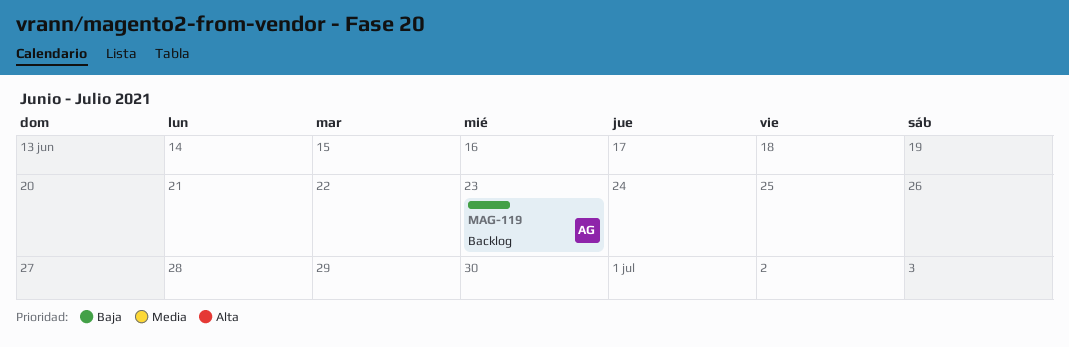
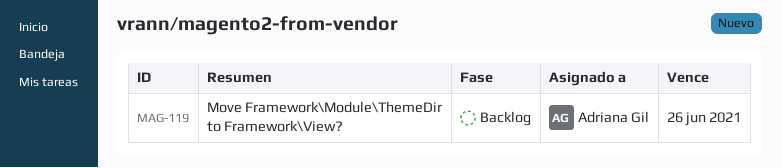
MAG-119, due: Jun 23 -> Jun 26

